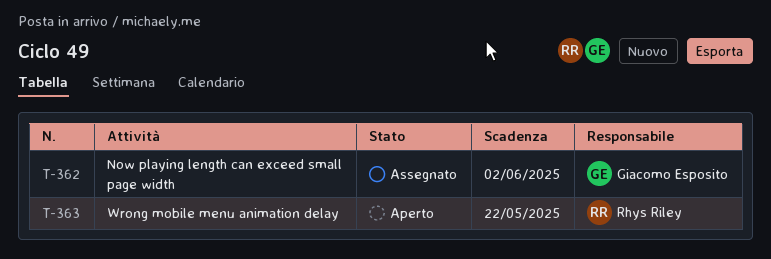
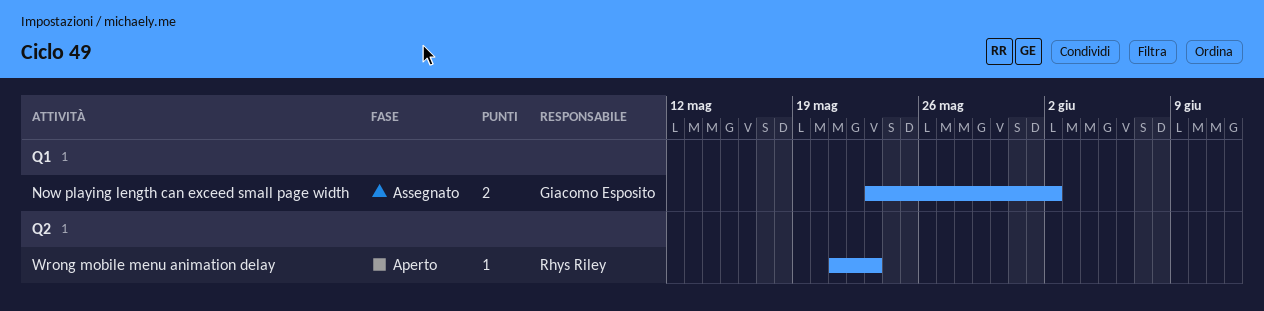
Wrong mobile menu animation delay, due: May 22 -> May 23

